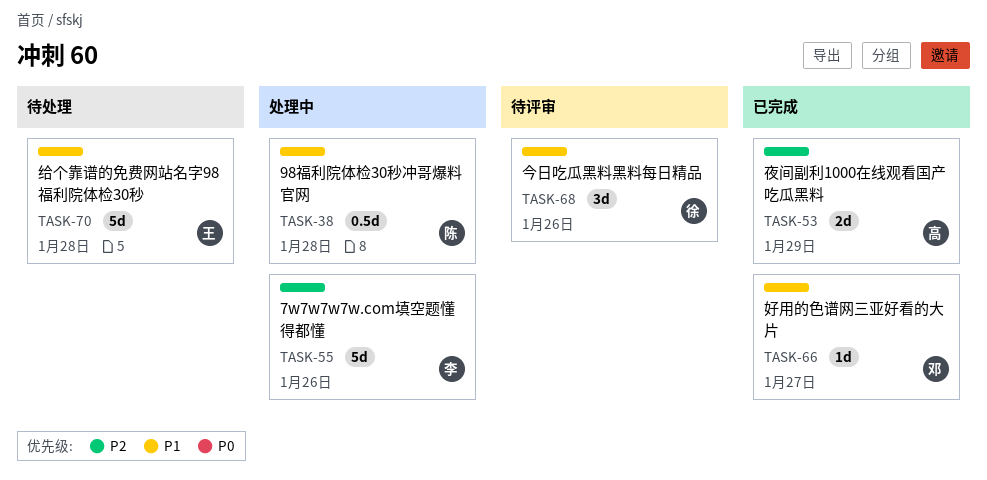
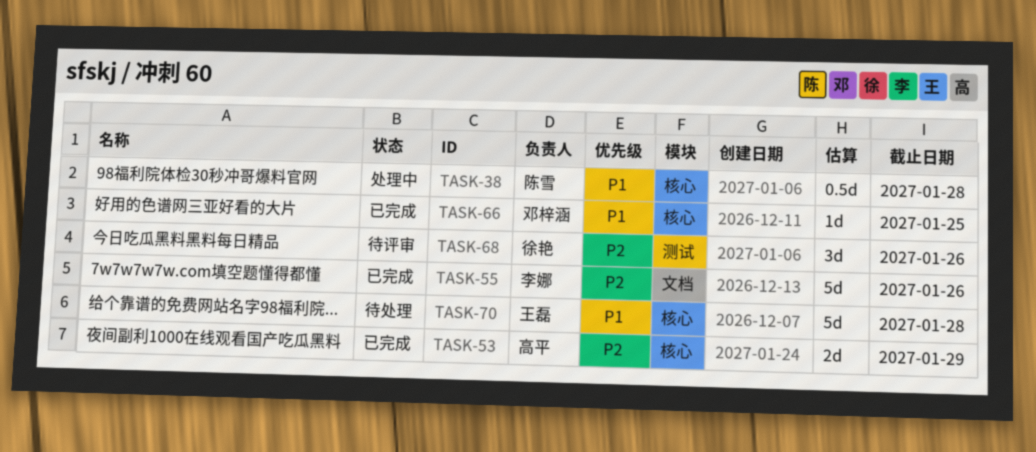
TASK-55, status: 处理中 -> 已完成
TASK-66, due: Jan 27 -> Jan 25
TASK-68, priority: P1 -> P2

